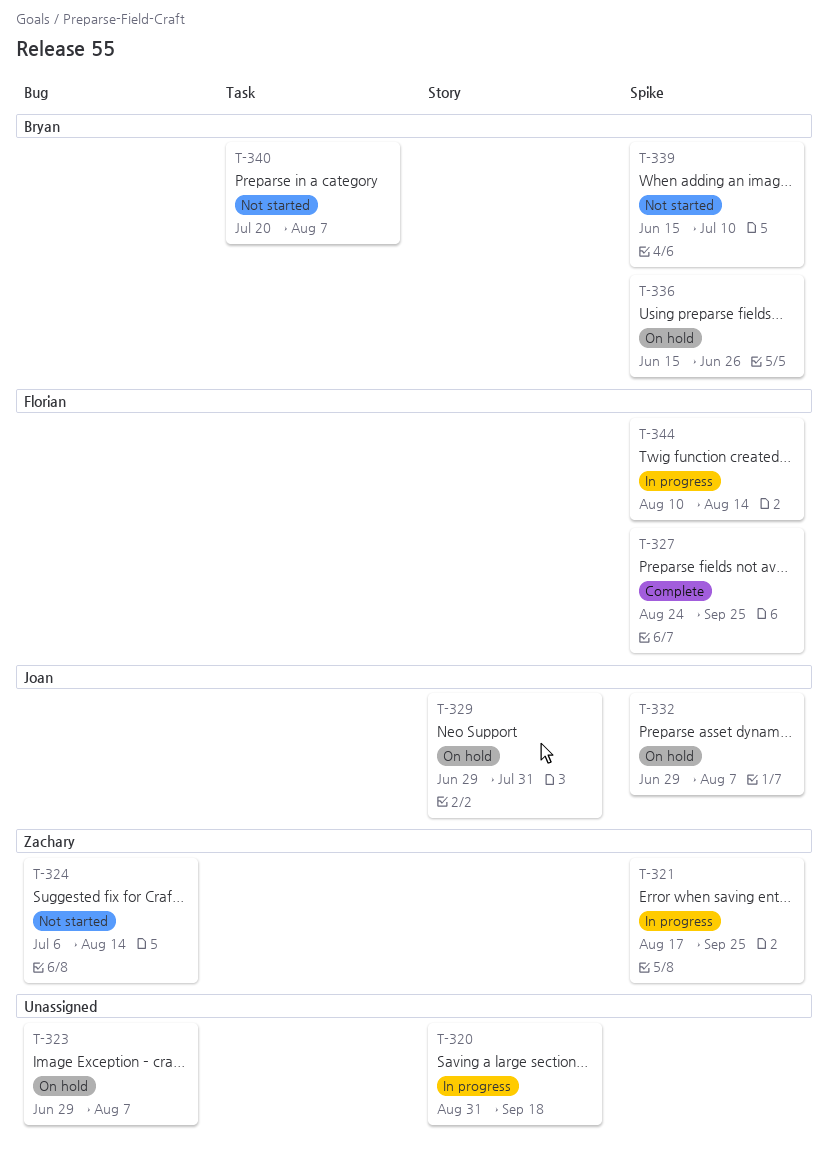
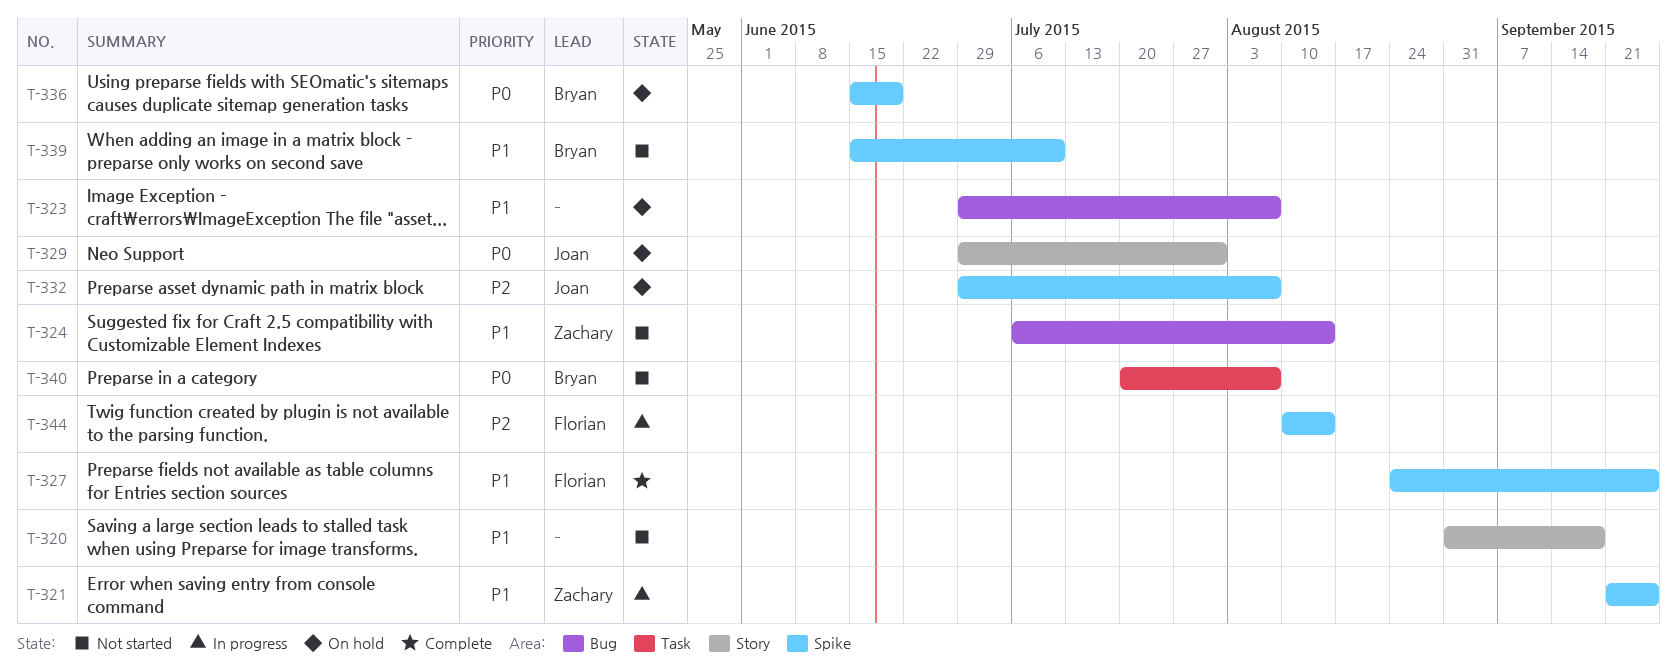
T-320, status: In progress -> Not started
T-321, start: Aug 17 -> Sep 21
T-336, due: Jun 26 -> Jun 19

